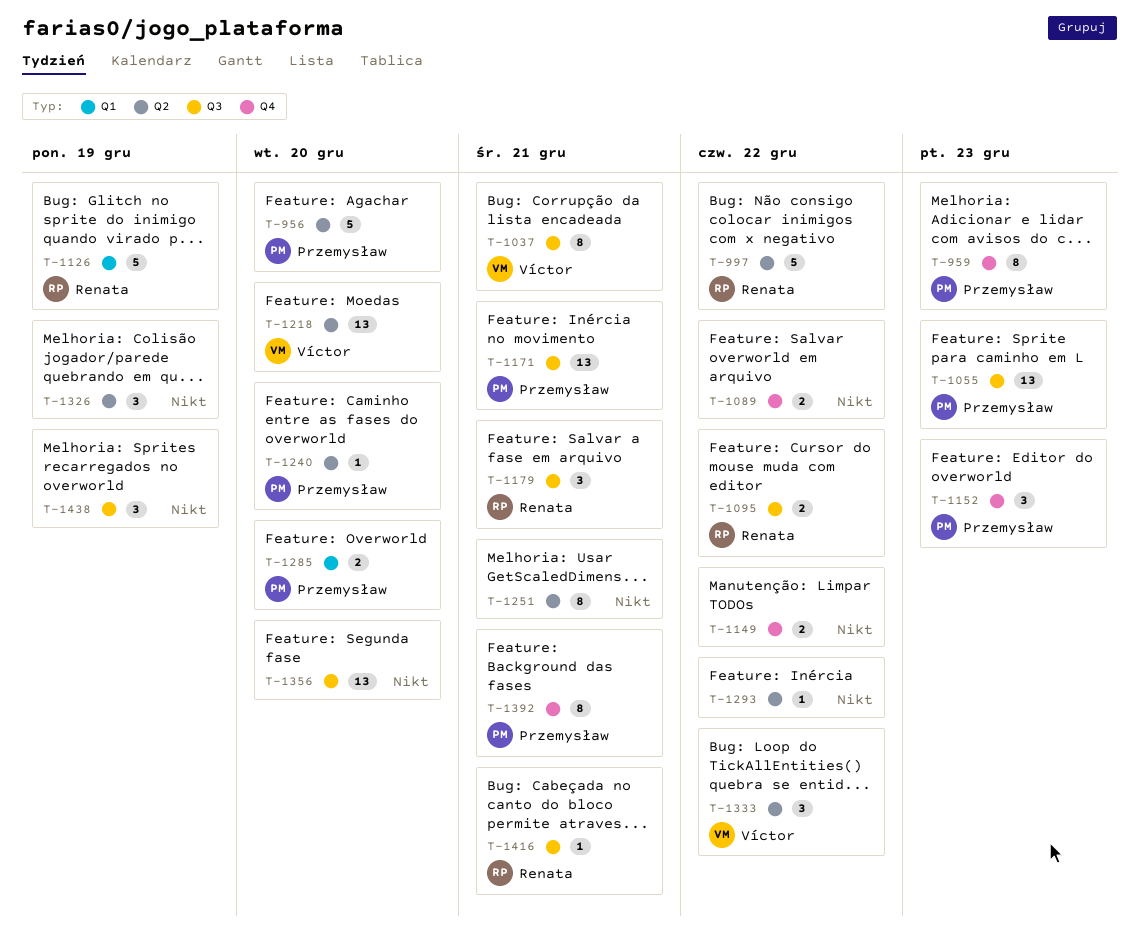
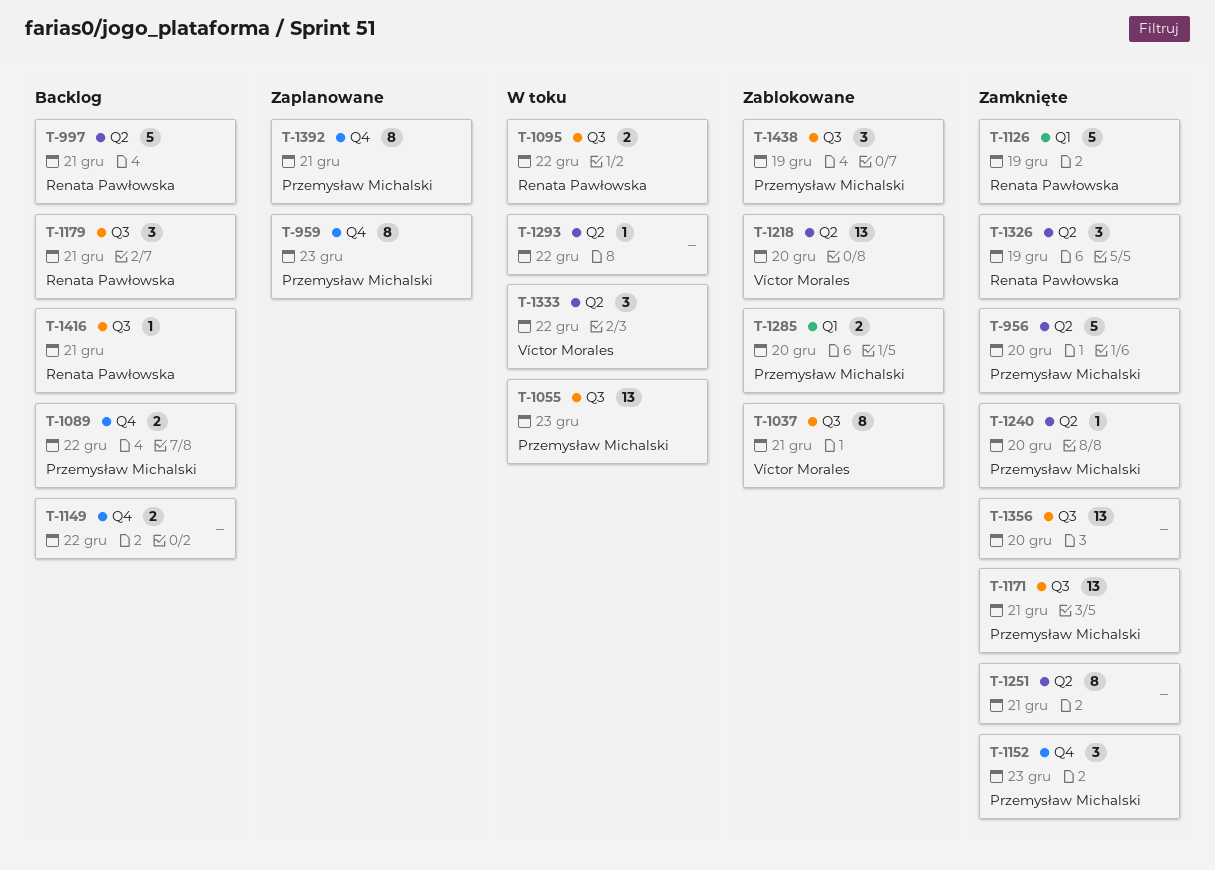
T-997, due: Dec 22 -> Dec 21
T-1089, owner: none -> Przemysław Michalski
T-1326, owner: none -> Renata Pawłowska
T-1438, owner: none -> Przemysław Michalski

